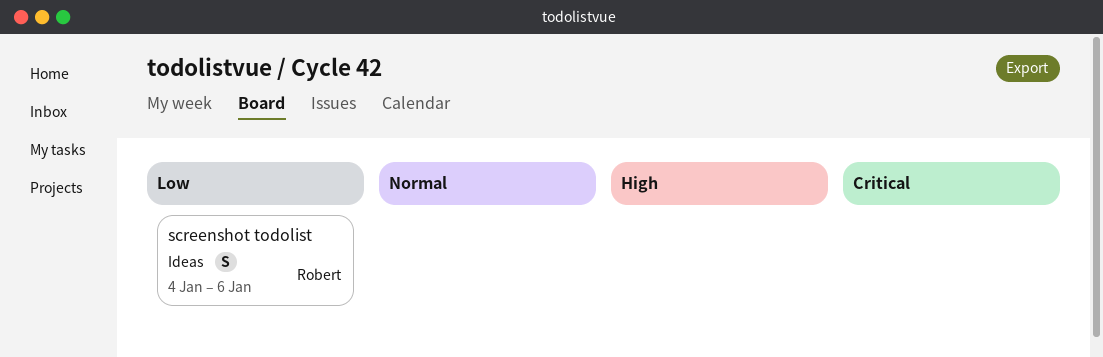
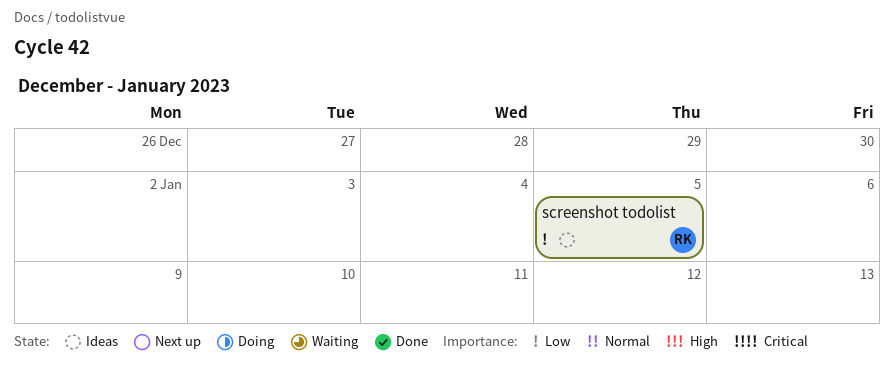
screenshot todolist, due: Jan 6 -> Jan 5

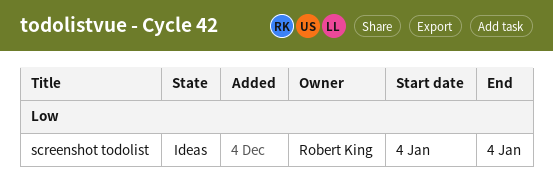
screenshot todolist, due: Jan 5 -> Jan 4

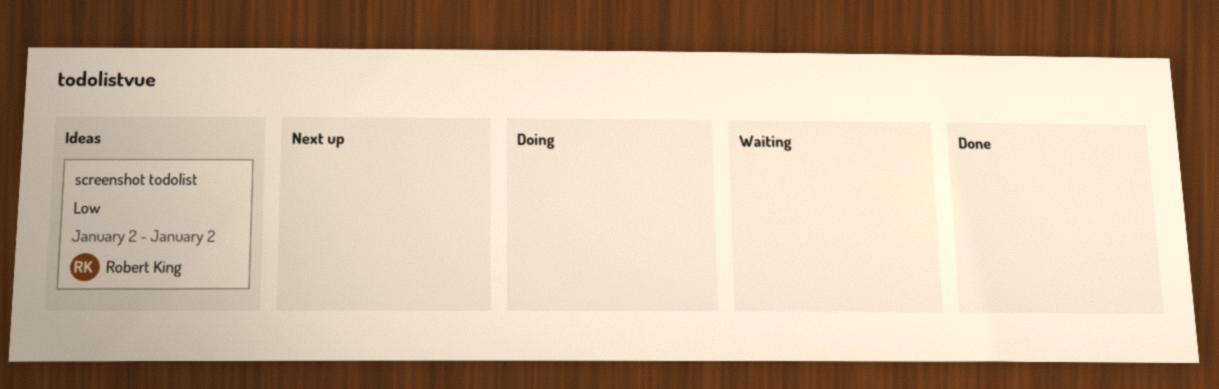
screenshot todolist, start: Jan 4 -> Jan 2
screenshot todolist, due: Jan 4 -> Jan 2

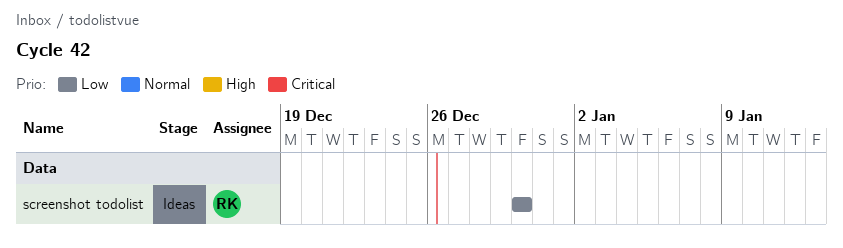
screenshot todolist, start: Jan 2 -> Dec 30
screenshot todolist, due: Jan 2 -> Dec 30

